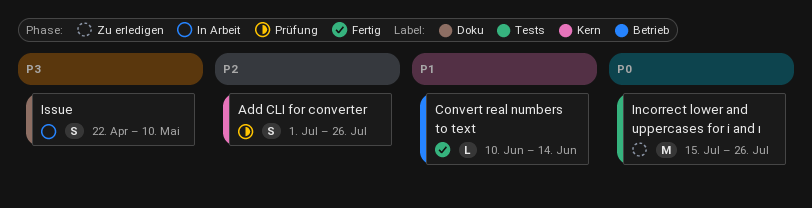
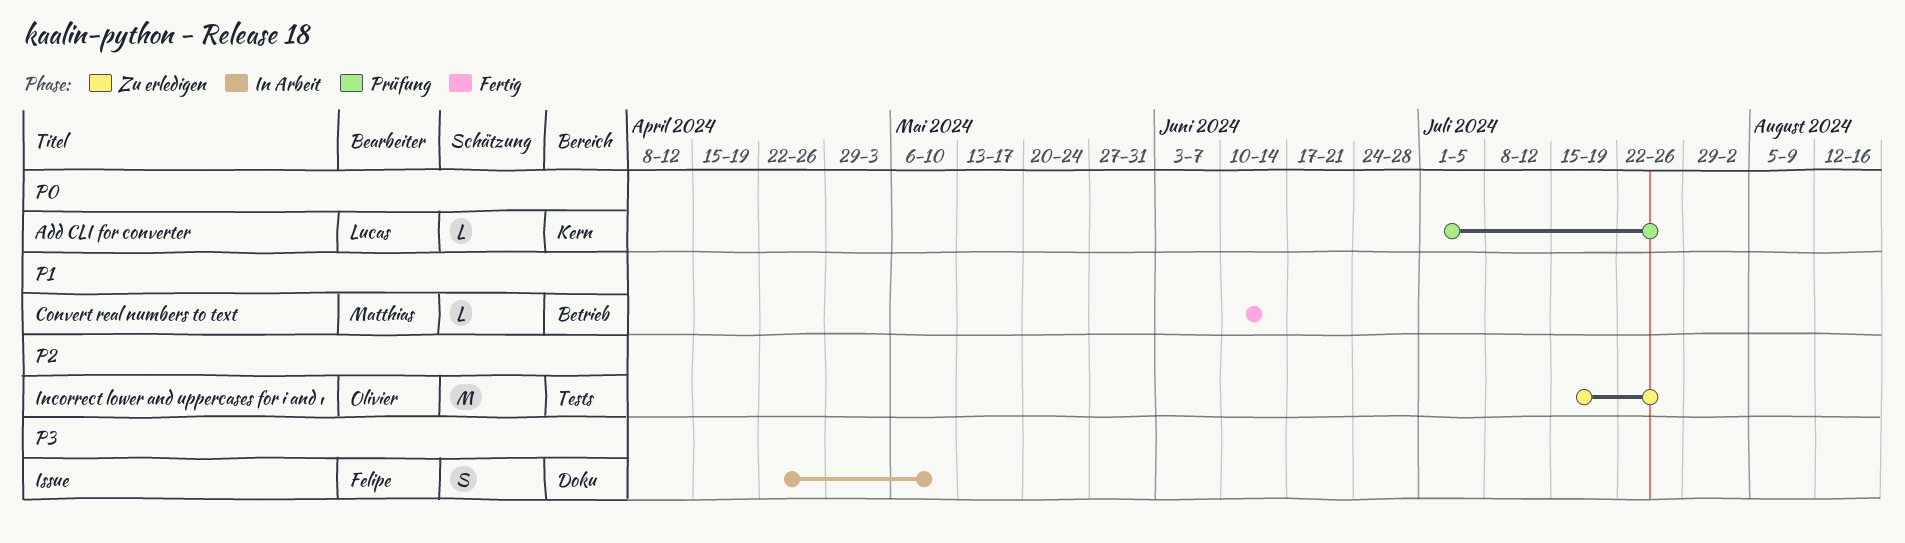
Add CLI for converter, priority: P2 -> P0
Add CLI for converter, estimate: S -> L
Incorrect lower and uppercases for i and ı, priority: P0 -> P2

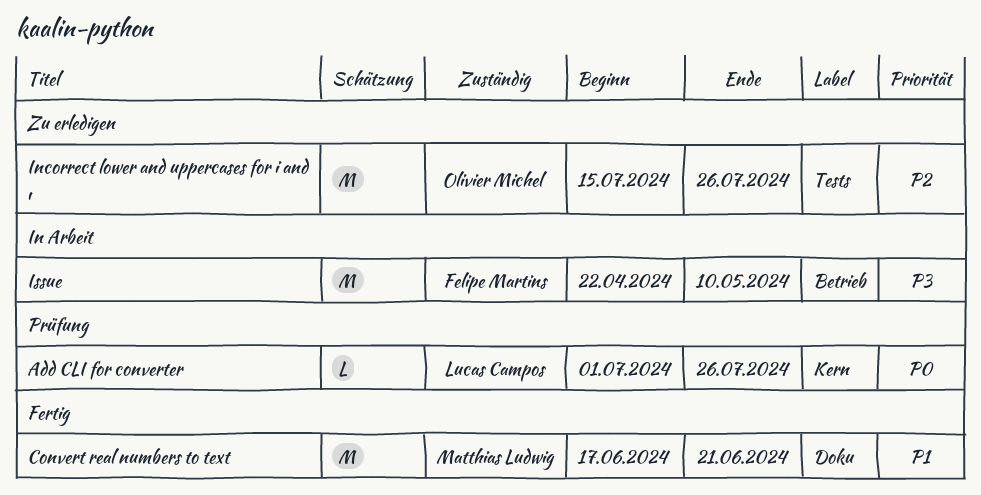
Convert real numbers to text, label: Betrieb -> Doku
Convert real numbers to text, estimate: L -> M
Convert real numbers to text, start: Jun 10 -> Jun 17
Convert real numbers to text, due: Jun 14 -> Jun 21
Issue, label: Doku -> Betrieb
Issue, estimate: S -> M

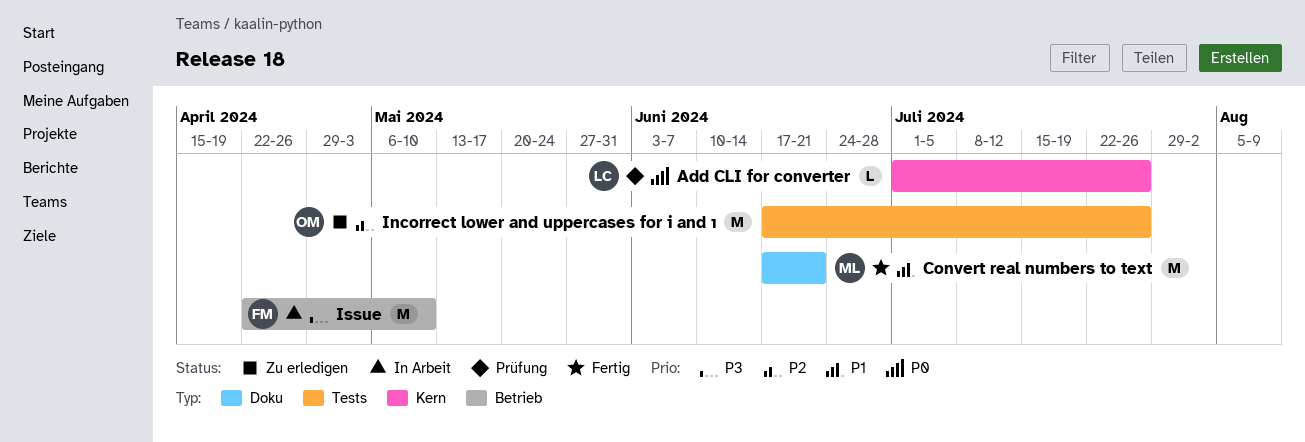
Incorrect lower and uppercases for i and ı, start: Jul 15 -> Jun 17

